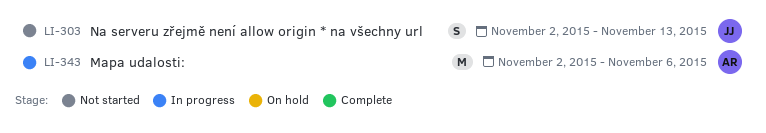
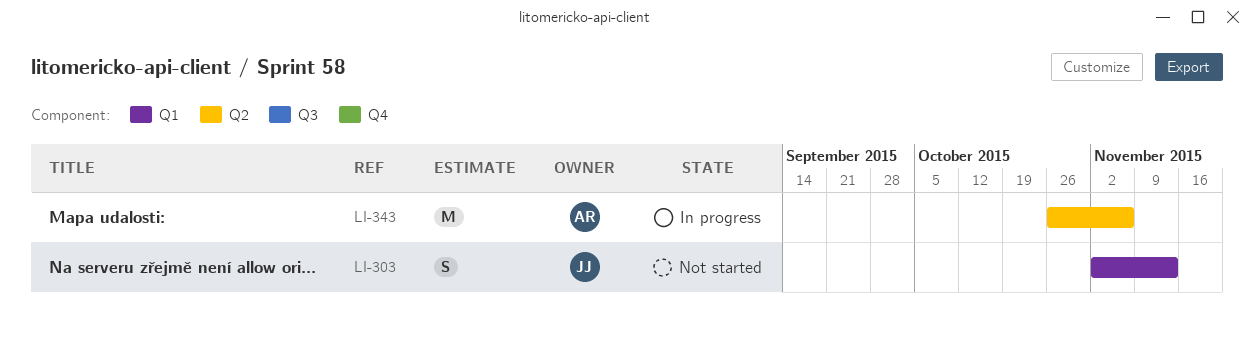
LI-343, start: Nov 2 -> Oct 26

